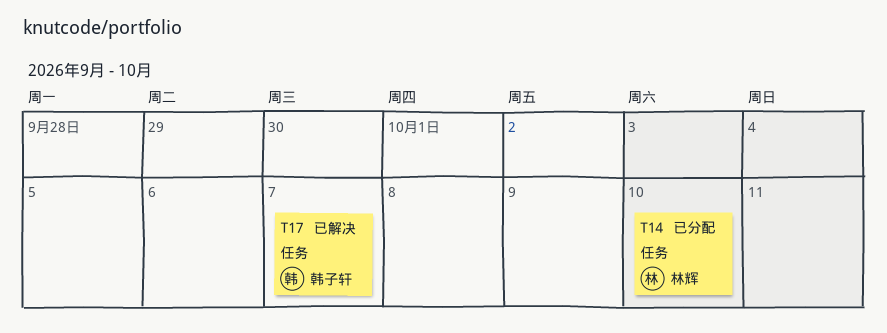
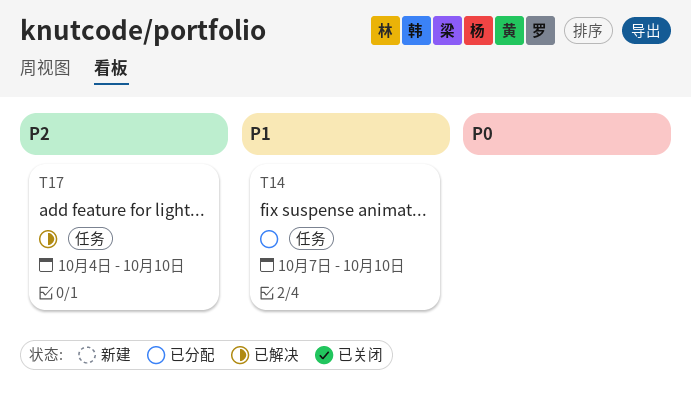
T17, due: Oct 7 -> Oct 10

